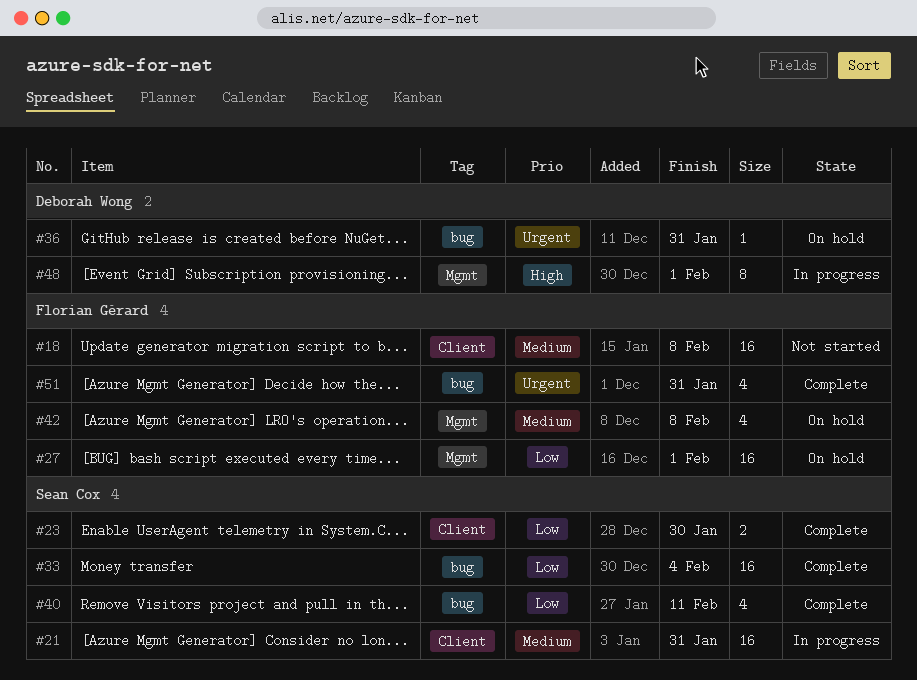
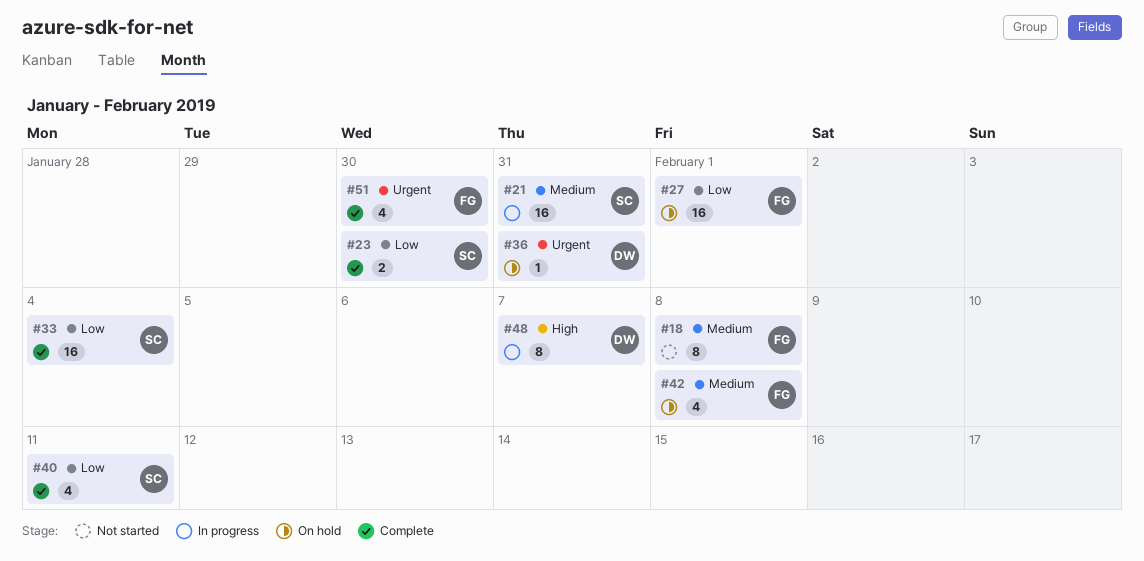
#18, estimate: 16 -> 8
#48, due: Feb 1 -> Feb 7
#51, due: Jan 31 -> Jan 30

